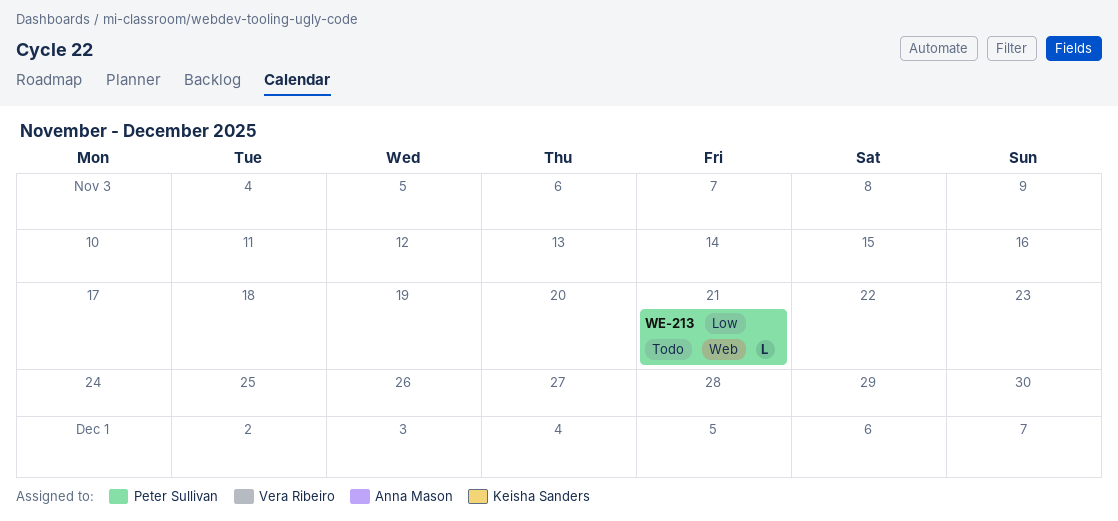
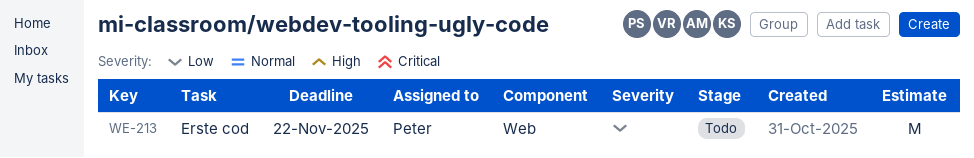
WE-213, estimate: L -> M
WE-213, due: Nov 21 -> Nov 22

